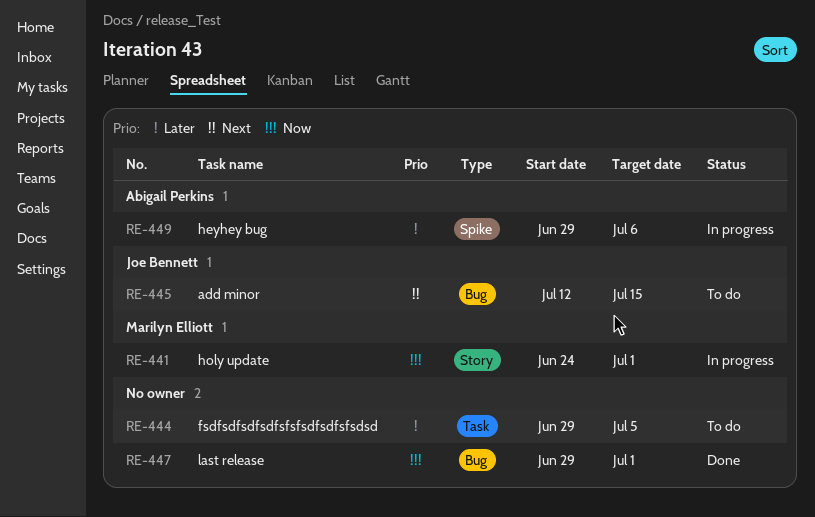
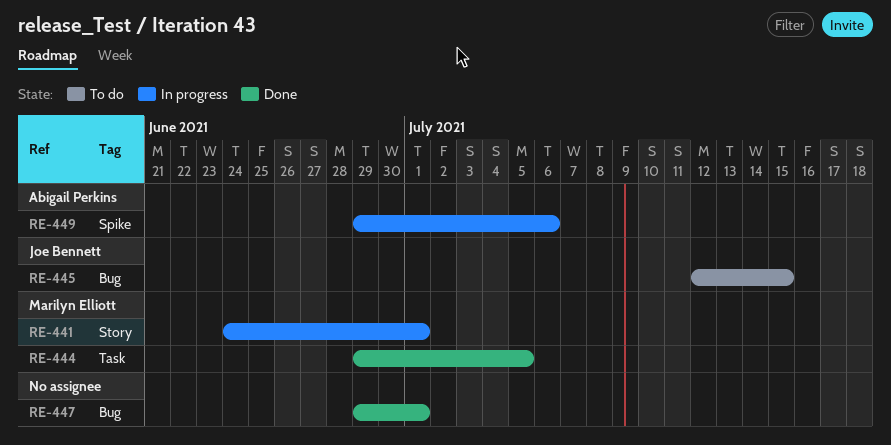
RE-444, status: To do -> Done
RE-444, owner: none -> Marilyn Elliott

